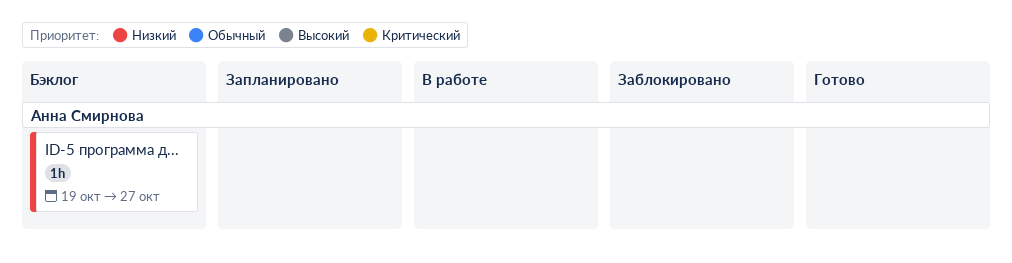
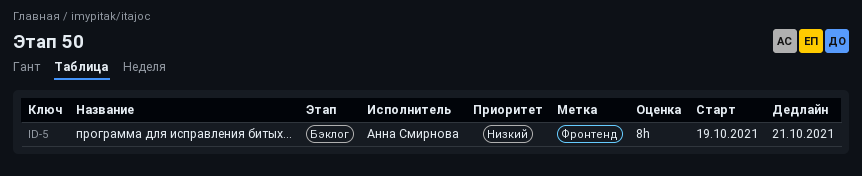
ID-5, estimate: 1h -> 8h
ID-5, due: Oct 27 -> Oct 21

